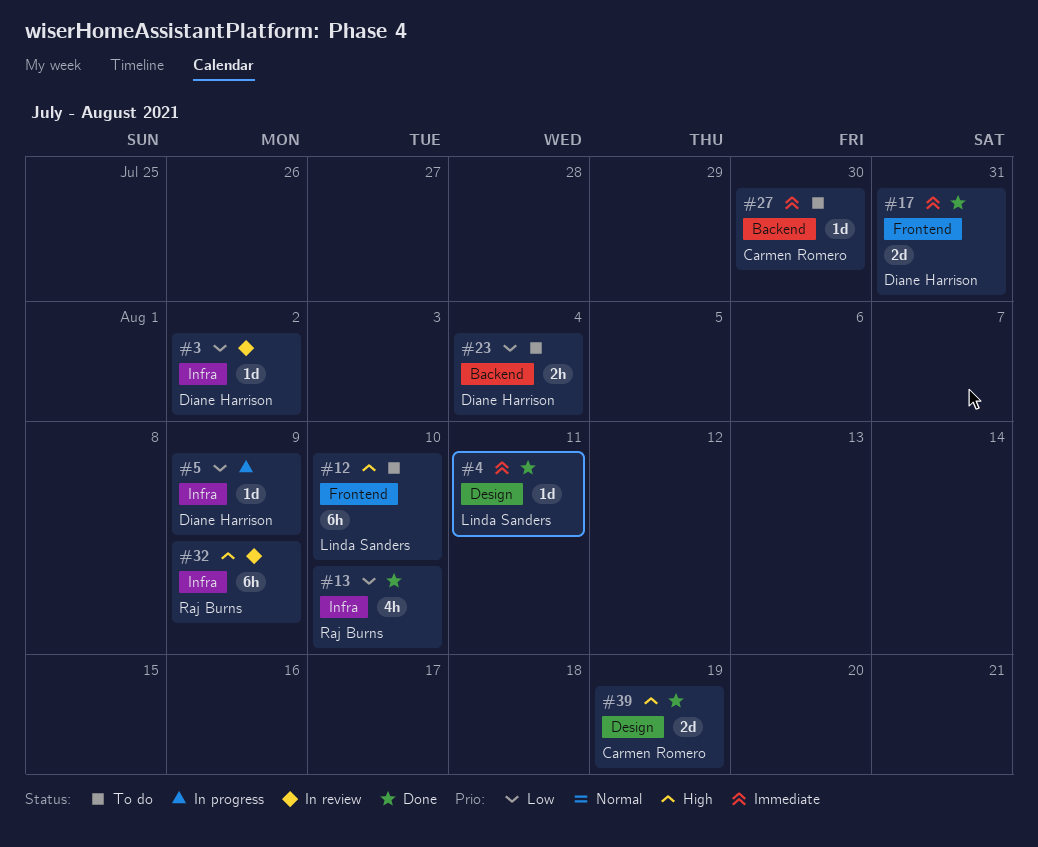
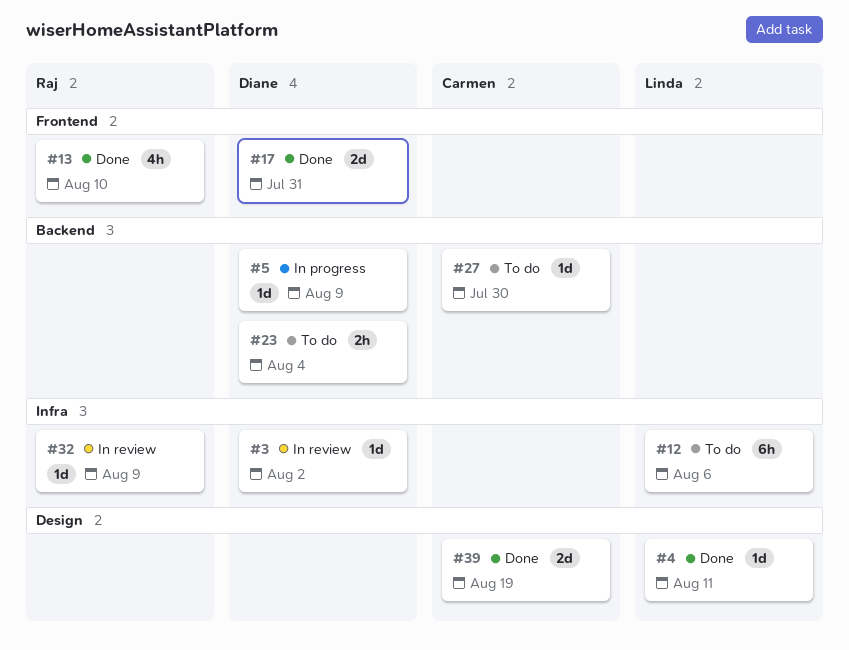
#5, label: Infra -> Backend
#12, label: Frontend -> Infra
#12, due: Aug 10 -> Aug 6
#13, label: Infra -> Frontend
#32, estimate: 6h -> 1d

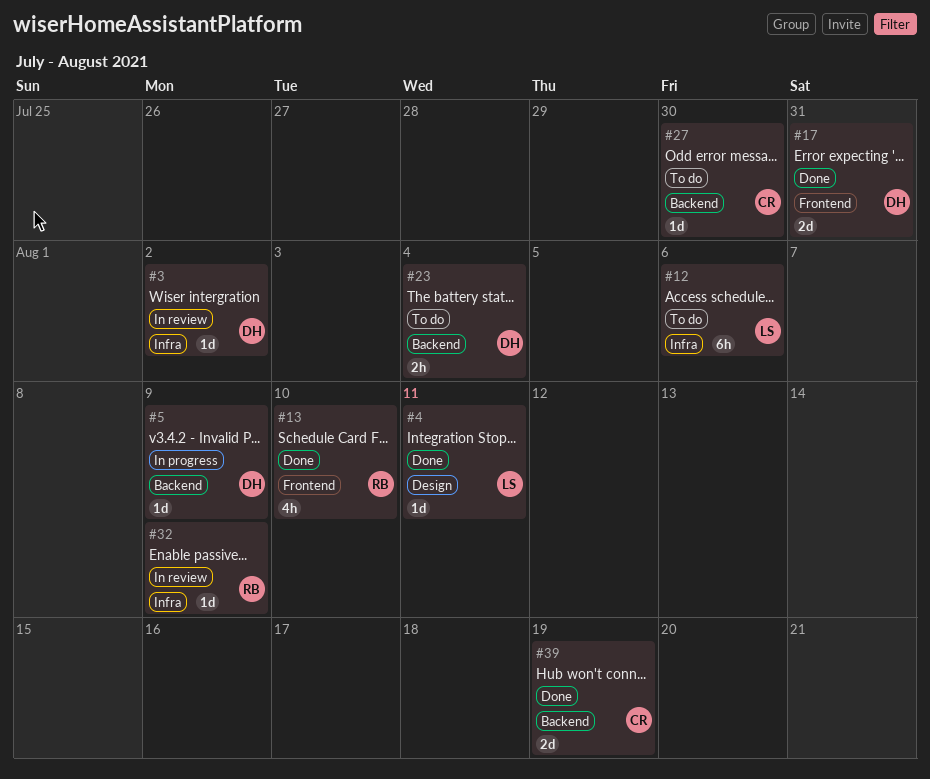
#39, label: Design -> Backend

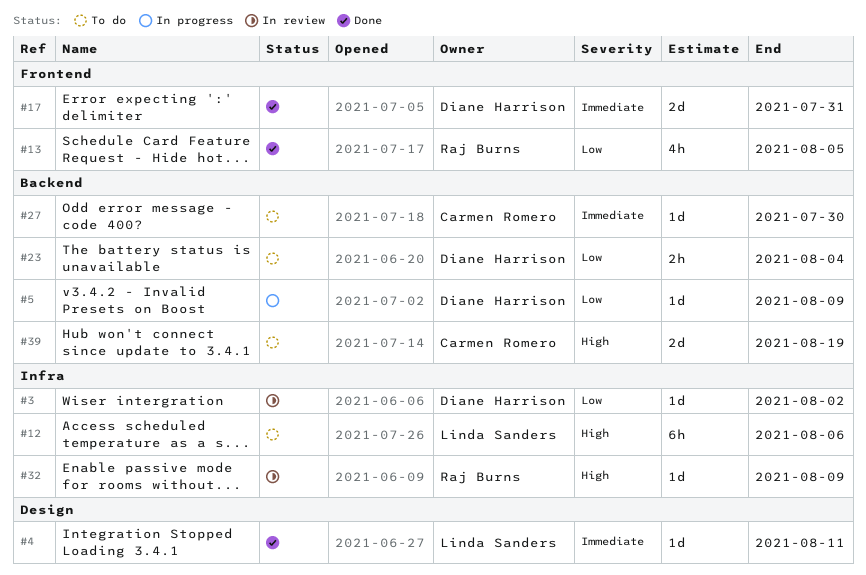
#13, due: Aug 10 -> Aug 5
#39, status: Done -> To do

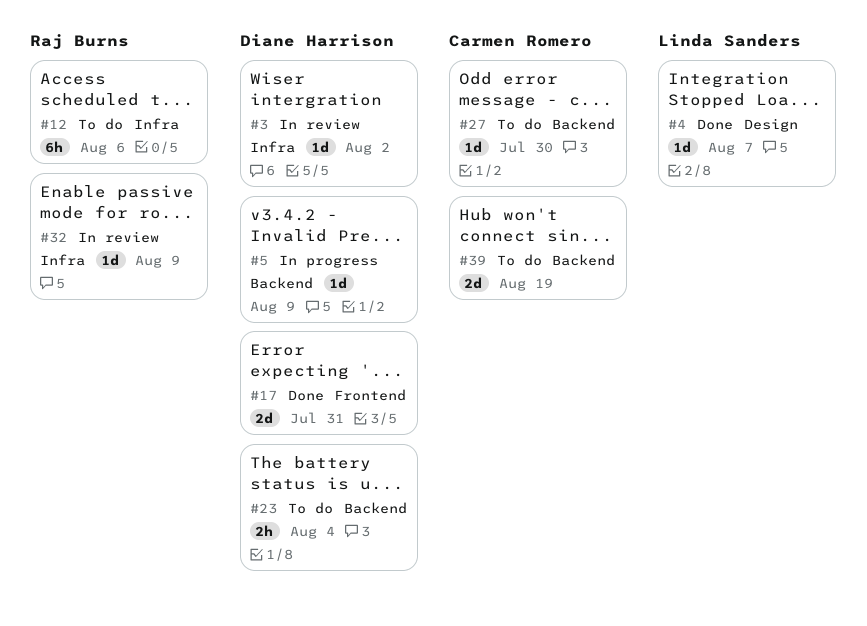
#4, due: Aug 11 -> Aug 7
#12, owner: Linda Sanders -> Raj Burns
#13: present -> none

